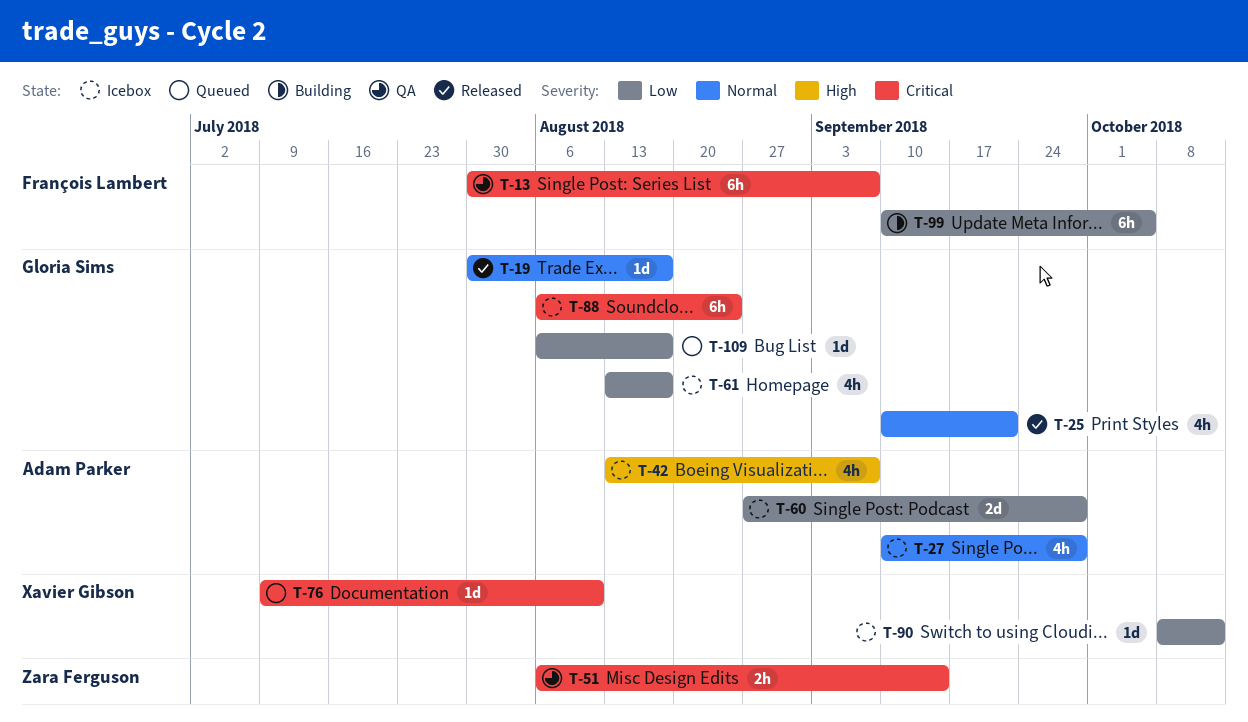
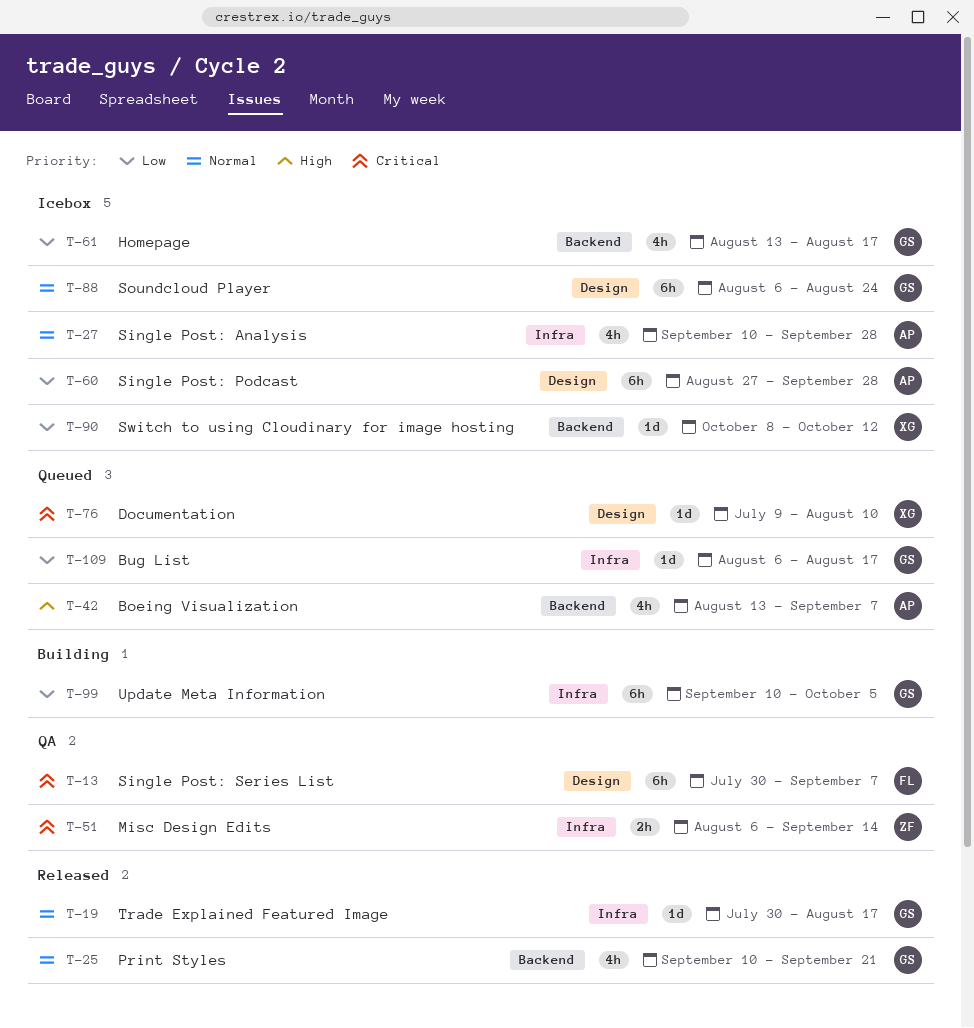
T-42, status: Icebox -> Queued
T-60, estimate: 2d -> 6h
T-88, priority: Critical -> Normal
T-99, owner: François Lambert -> Gloria Sims

